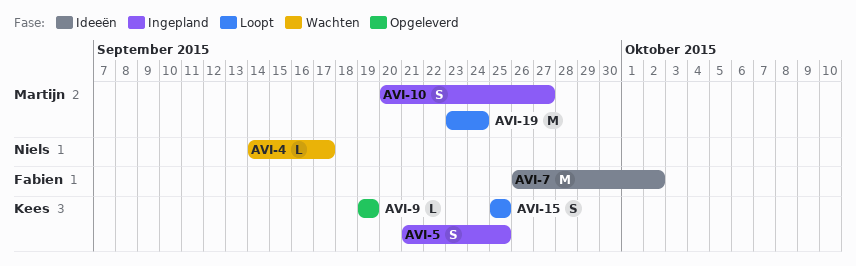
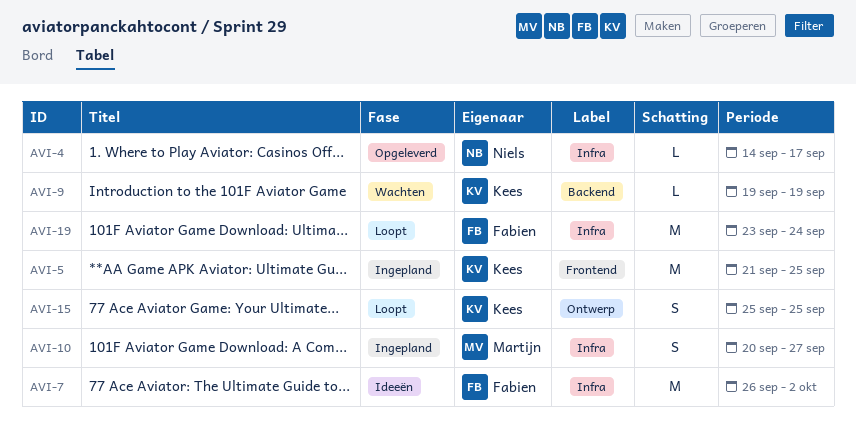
AVI-4, status: Wachten -> Opgeleverd
AVI-5, estimate: S -> M
AVI-9, status: Opgeleverd -> Wachten
AVI-19, owner: Martijn -> Fabien

